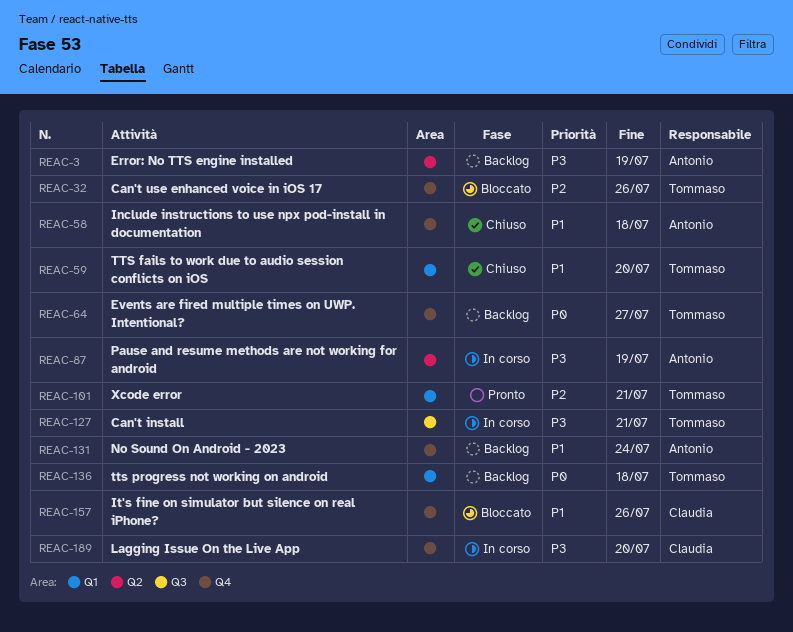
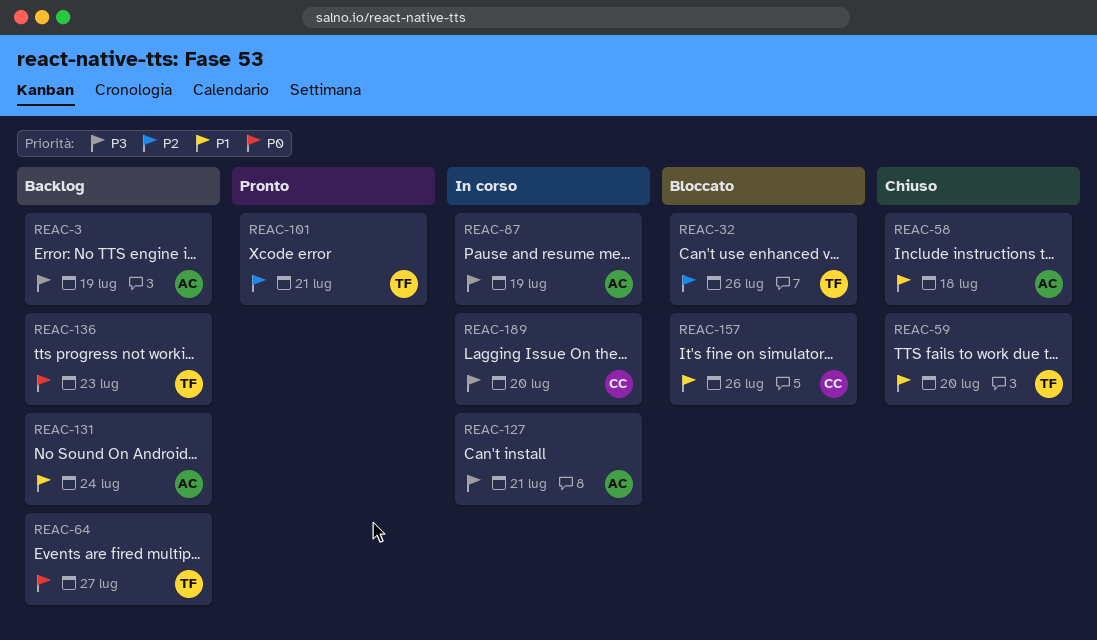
REAC-127, owner: Tommaso -> Antonio
REAC-136, due: Jul 18 -> Jul 23

